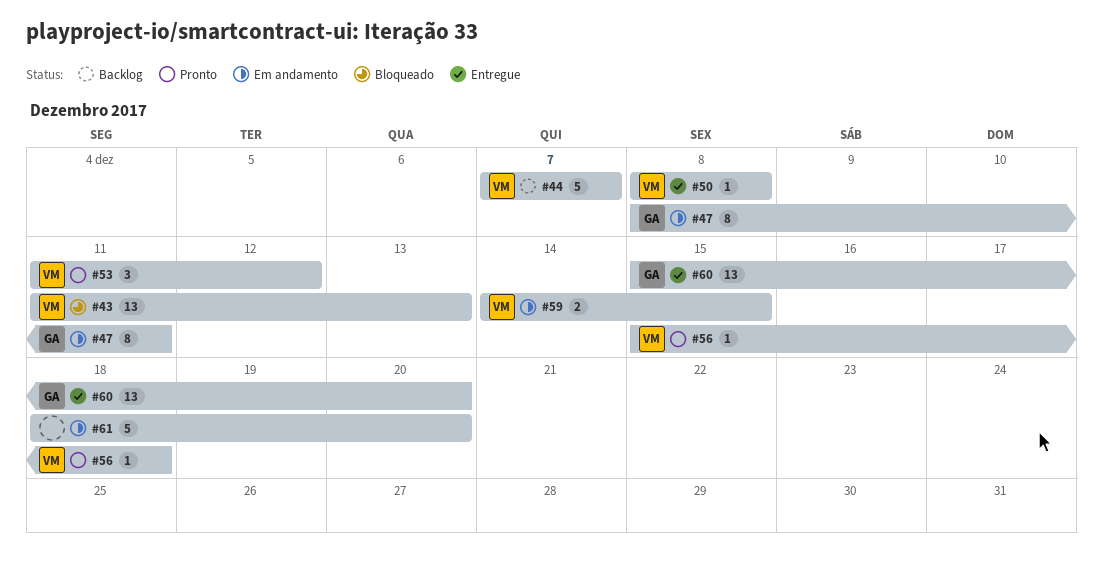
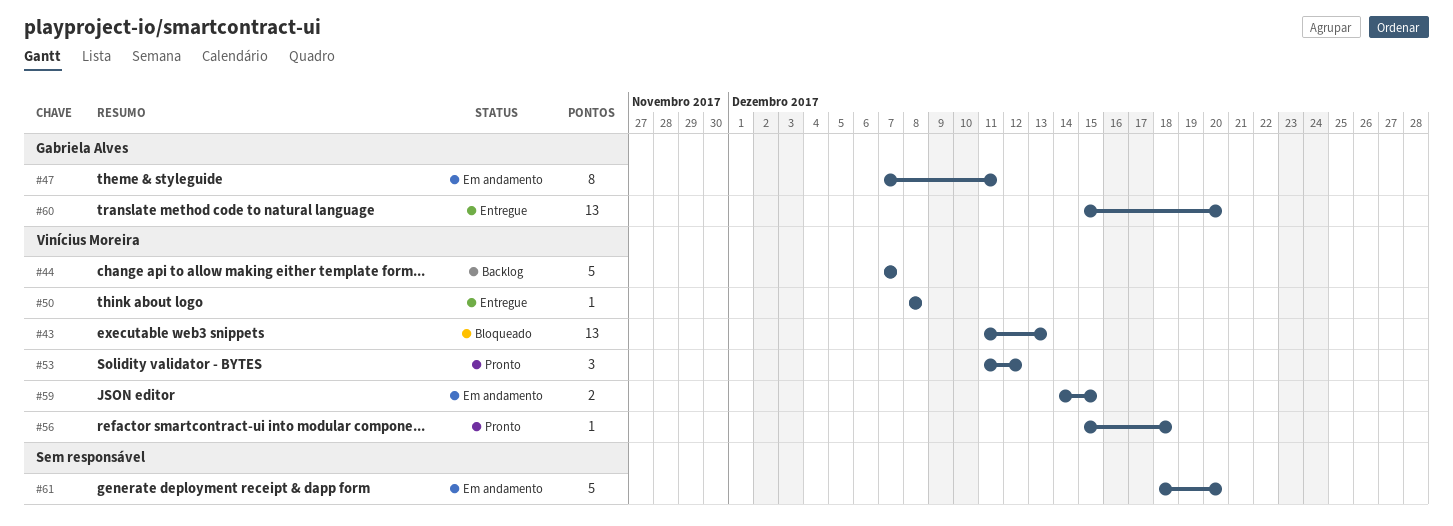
#47, start: Dec 8 -> Dec 7

